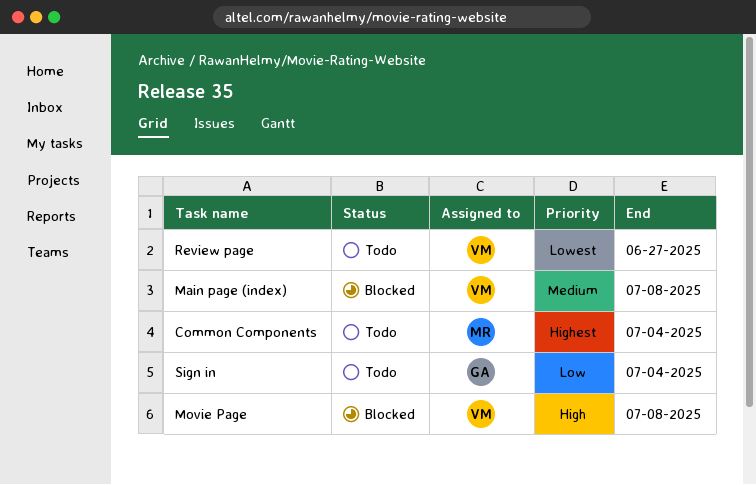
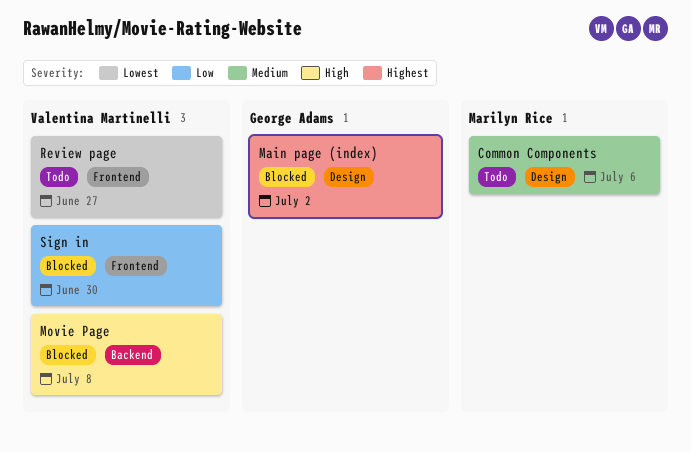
Common Components, priority: Highest -> Medium
Common Components, due: Jul 4 -> Jul 6
Main page (index), owner: Valentina Martinelli -> George Adams
Main page (index), priority: Medium -> Highest
Main page (index), due: Jul 8 -> Jul 2
Sign in, status: Todo -> Blocked
Sign in, owner: George Adams -> Valentina Martinelli
Sign in, due: Jul 4 -> Jun 30

